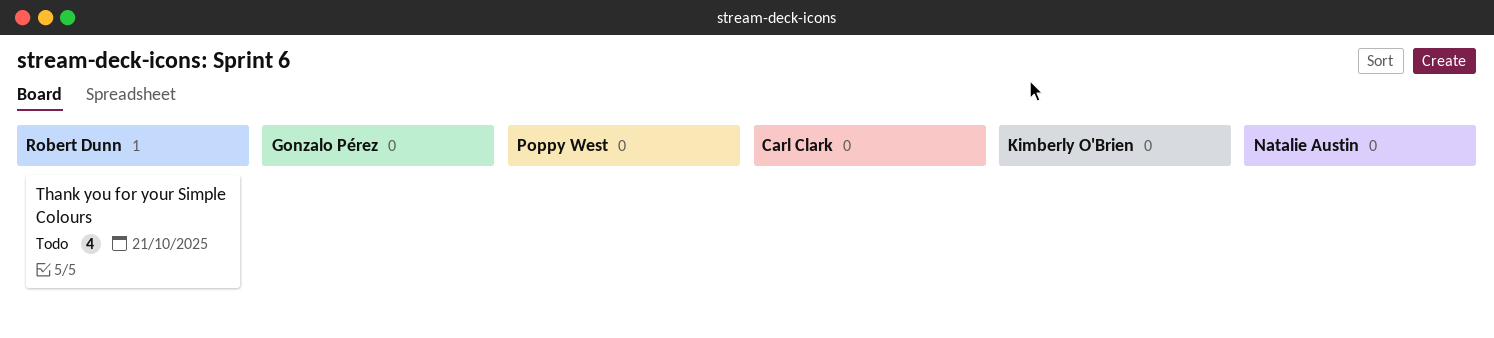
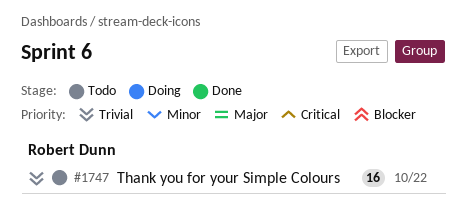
Thank you for your Simple Colours, estimate: 4 -> 16
Thank you for your Simple Colours, due: Oct 21 -> Oct 22

